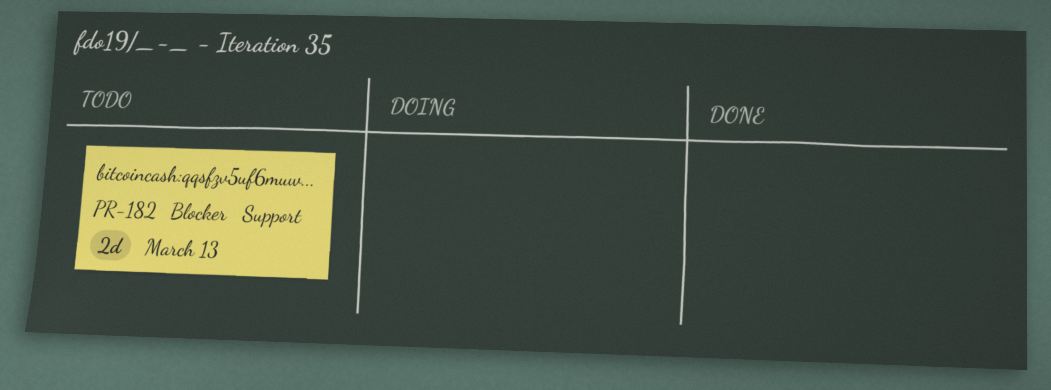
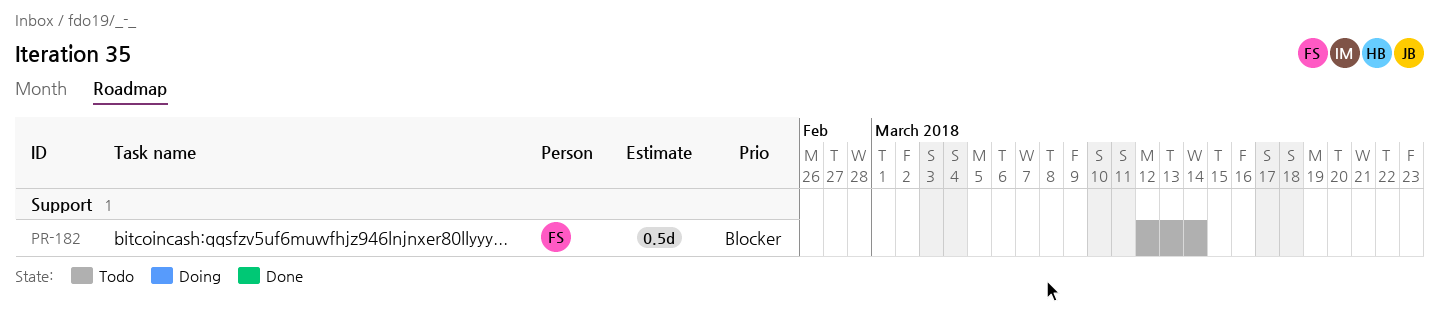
PR-182, estimate: 2d -> 0.5d
PR-182, due: Mar 13 -> Mar 14

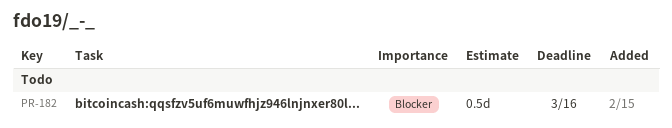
PR-182, due: Mar 14 -> Mar 16

